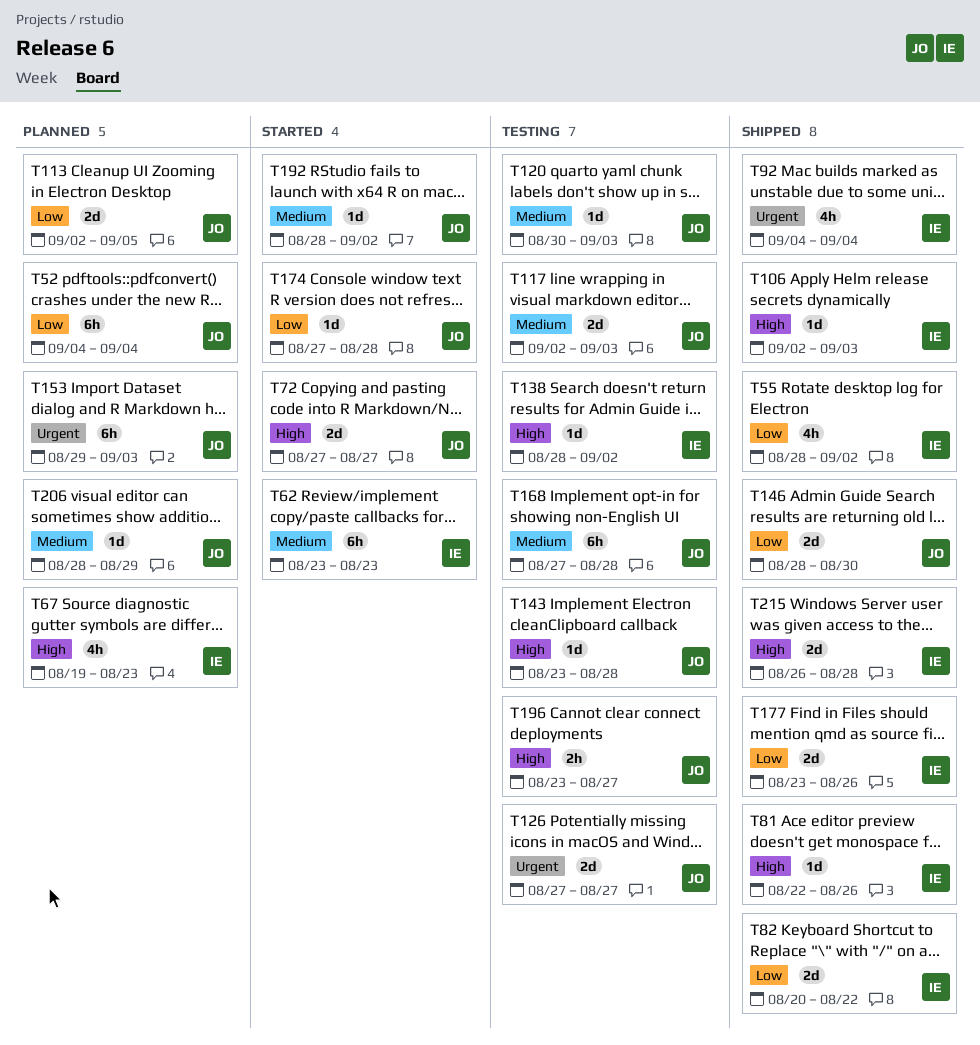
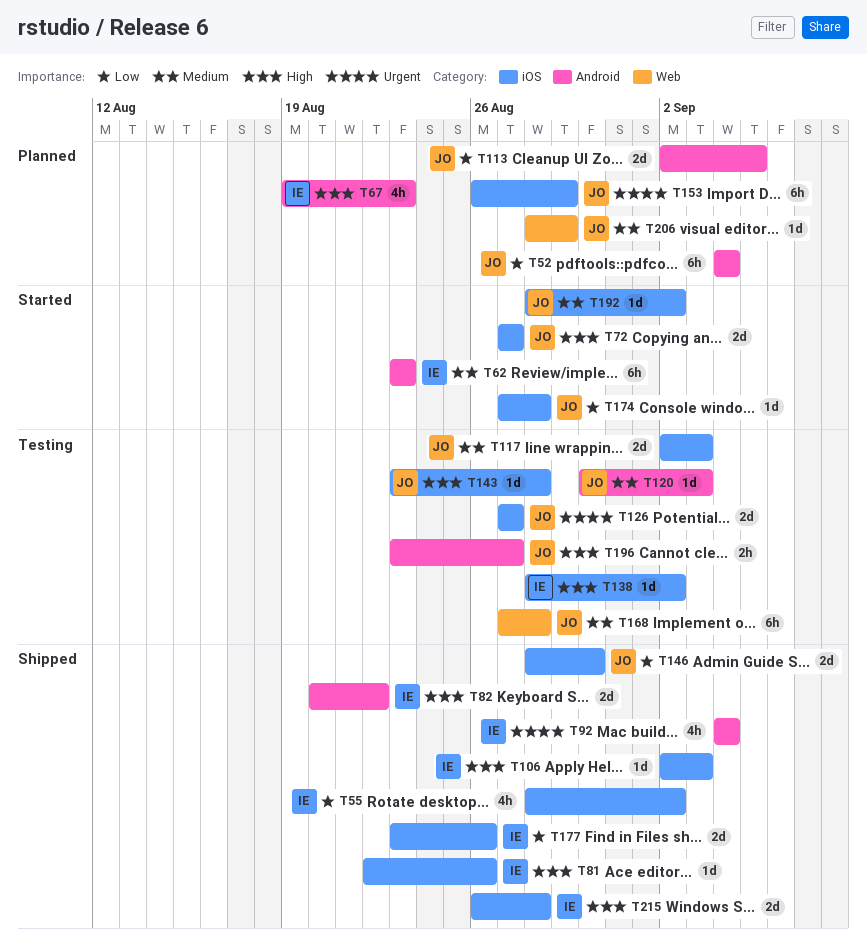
T82, priority: Low -> High
T153, start: Aug 29 -> Aug 26
T153, due: Sep 3 -> Aug 29

